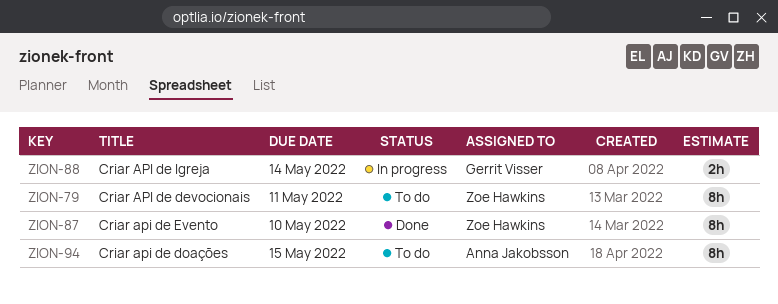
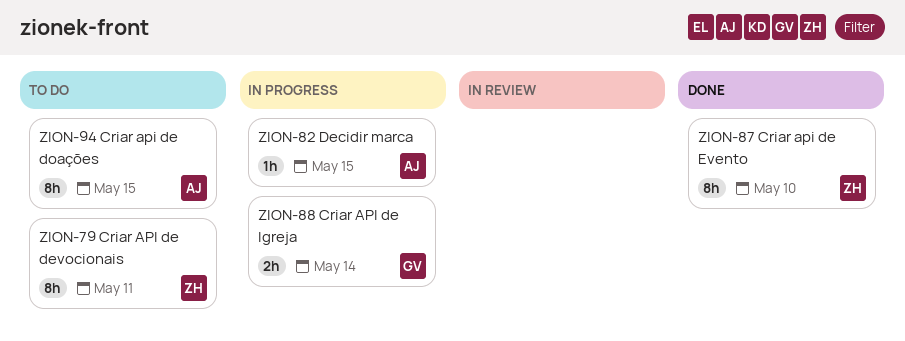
ZION-82: none -> present

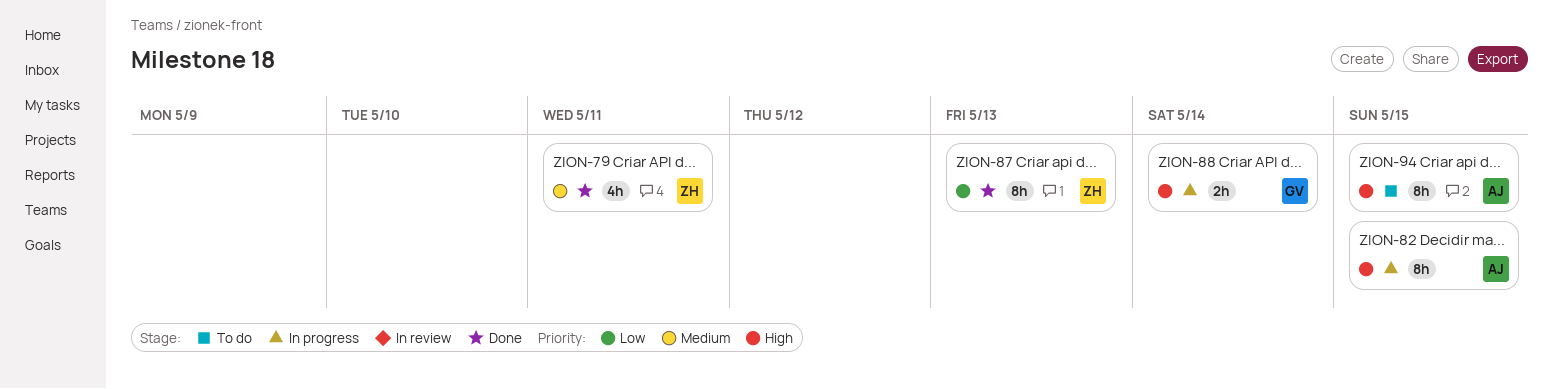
ZION-79, status: To do -> Done
ZION-79, estimate: 8h -> 4h
ZION-82, estimate: 1h -> 8h
ZION-87, due: May 10 -> May 13

